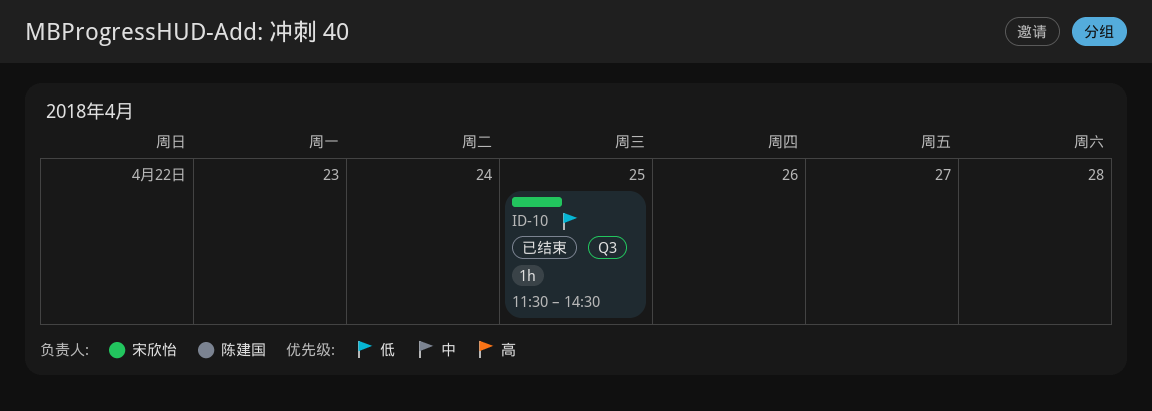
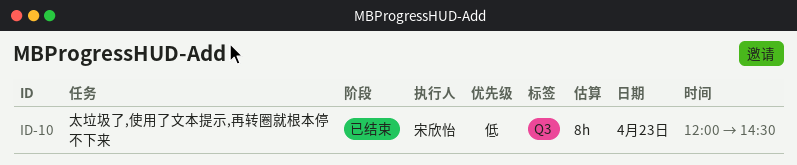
ID-10, estimate: 1h -> 8h
ID-10, day: Apr 25 -> Apr 23
ID-10, begins: 11:30 -> 12:00

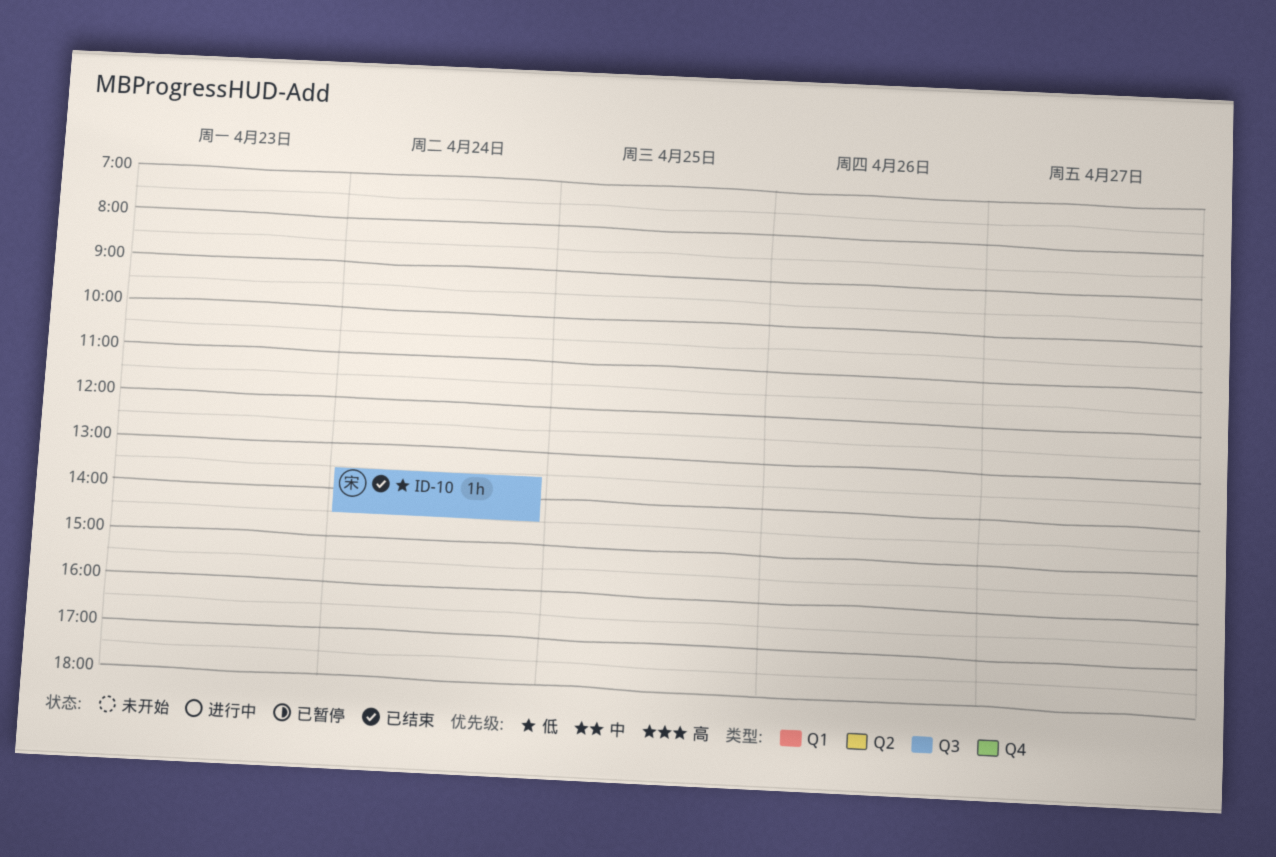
ID-10, estimate: 8h -> 1h
ID-10, day: Apr 23 -> Apr 24
ID-10, begins: 12:00 -> 13:30

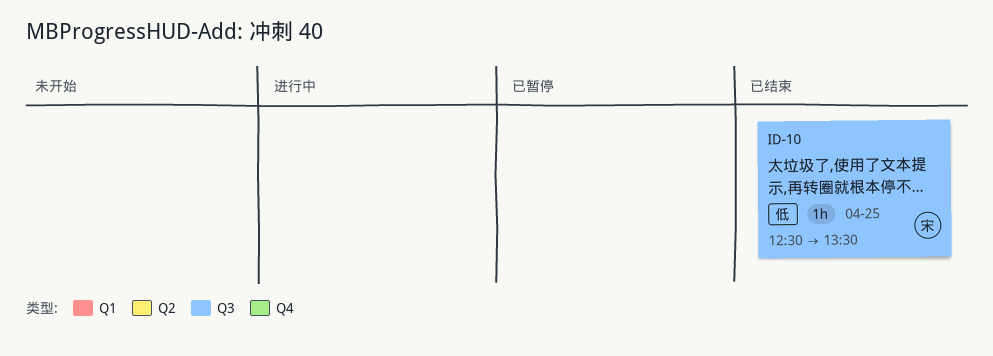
ID-10, day: Apr 24 -> Apr 25
ID-10, begins: 13:30 -> 12:30
ID-10, ends: 14:30 -> 13:30

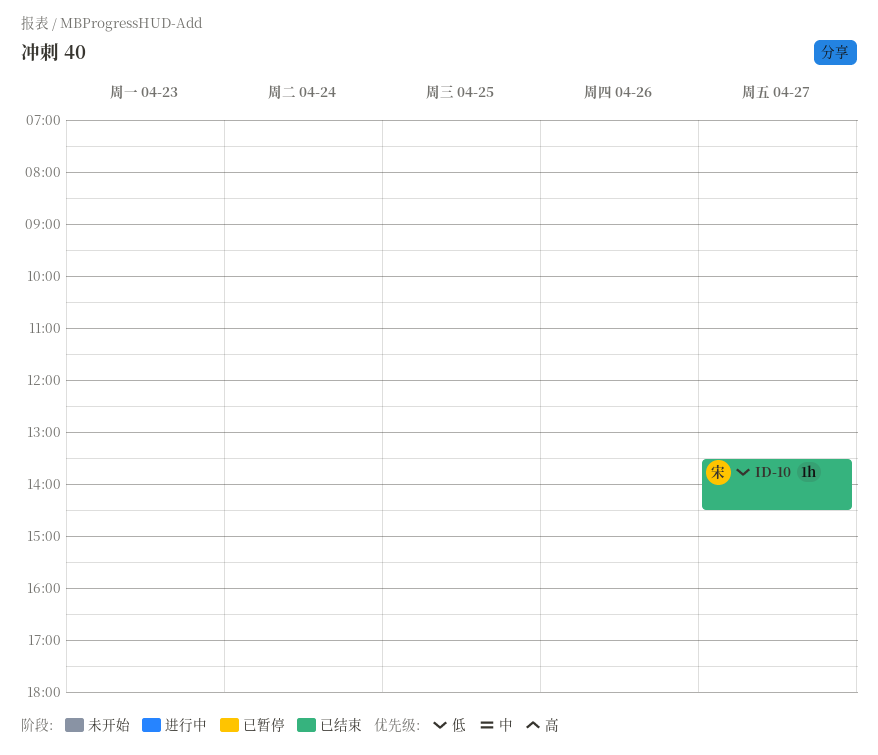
ID-10, day: Apr 25 -> Apr 27
ID-10, begins: 12:30 -> 13:30
ID-10, ends: 13:30 -> 14:30

